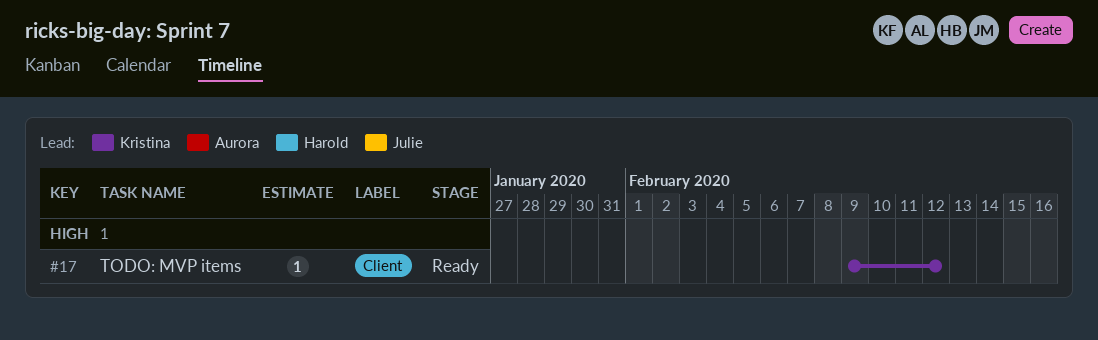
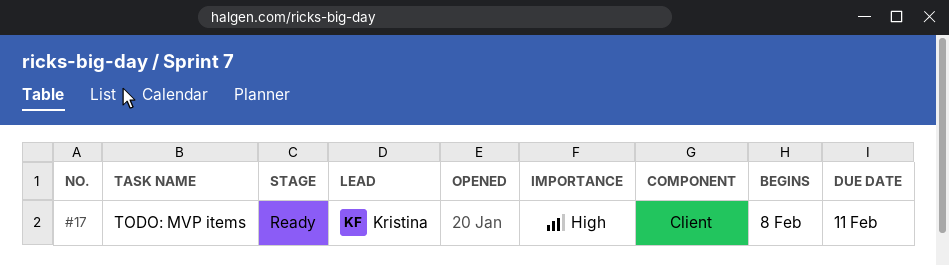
#17, start: Feb 9 -> Feb 8
#17, due: Feb 12 -> Feb 11

